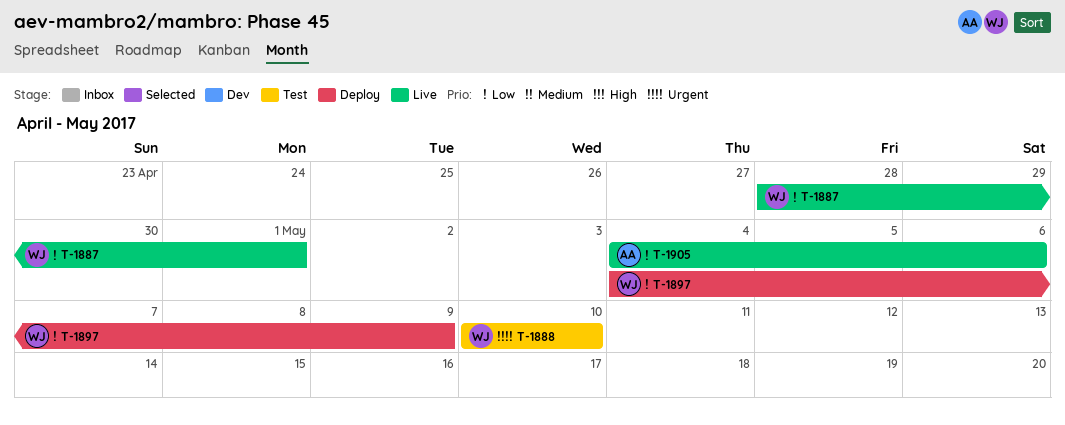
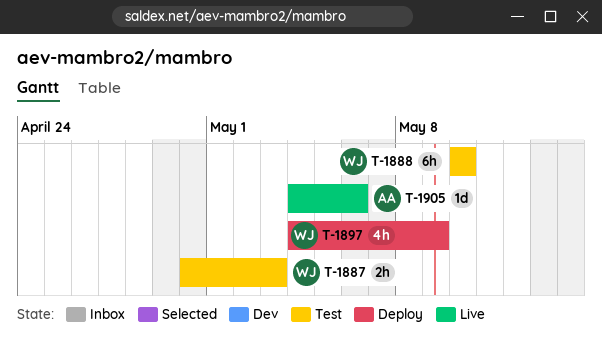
T-1887, status: Live -> Test
T-1887, start: Apr 28 -> Apr 30
T-1887, due: May 1 -> May 3

